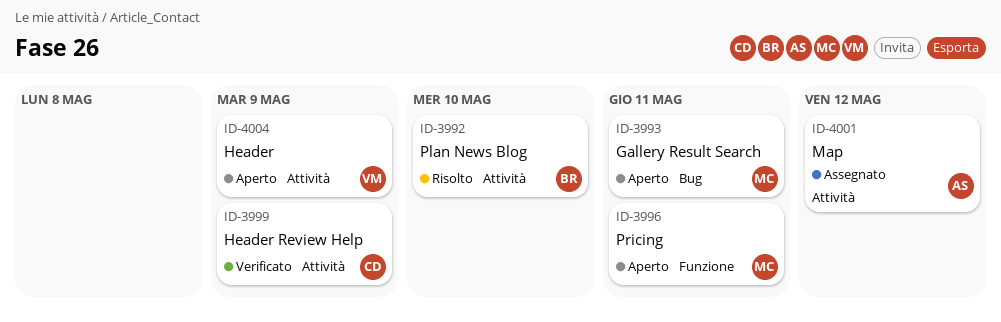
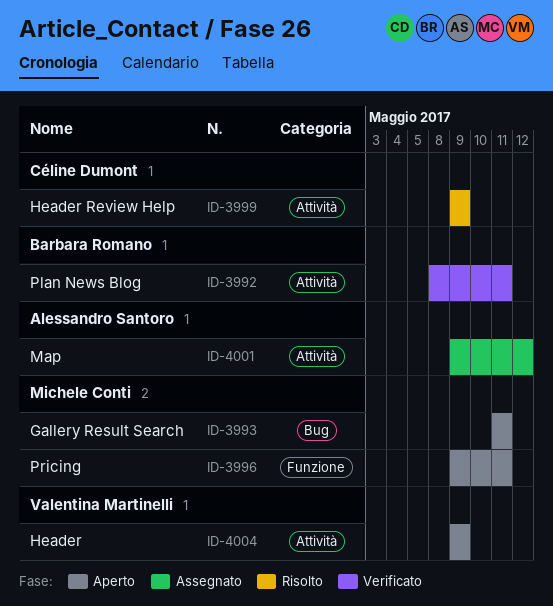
ID-3992, status: Risolto -> Verificato
ID-3992, due: May 10 -> May 11
ID-3999, status: Verificato -> Risolto

